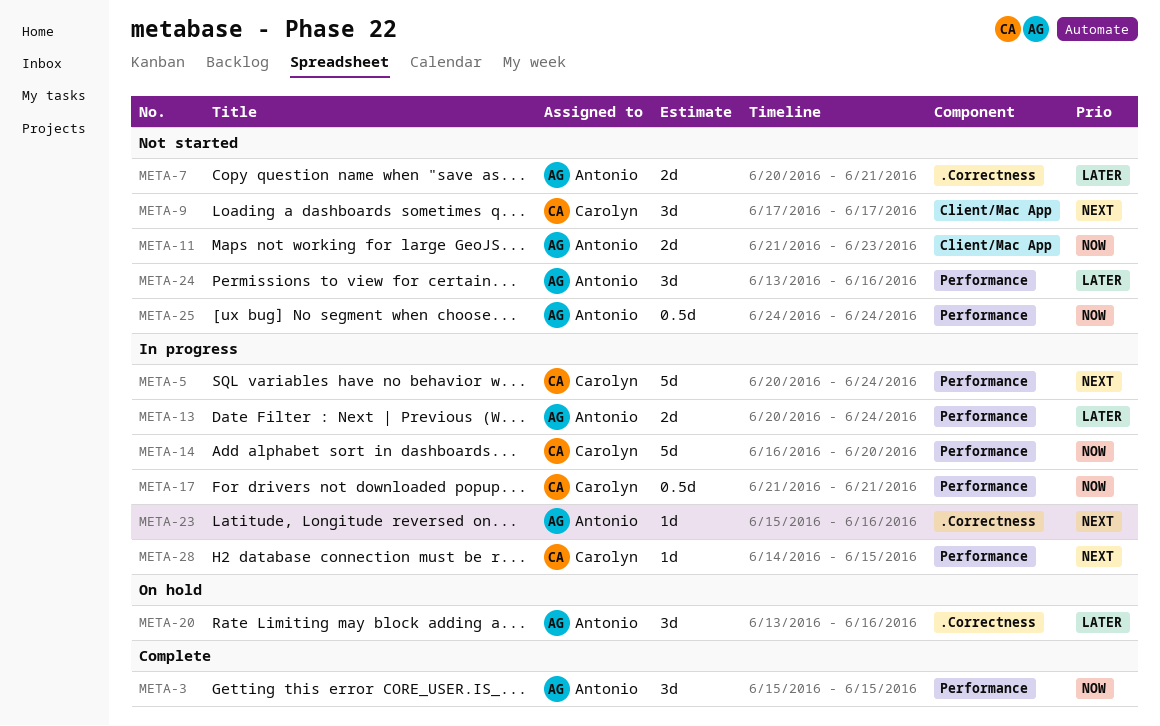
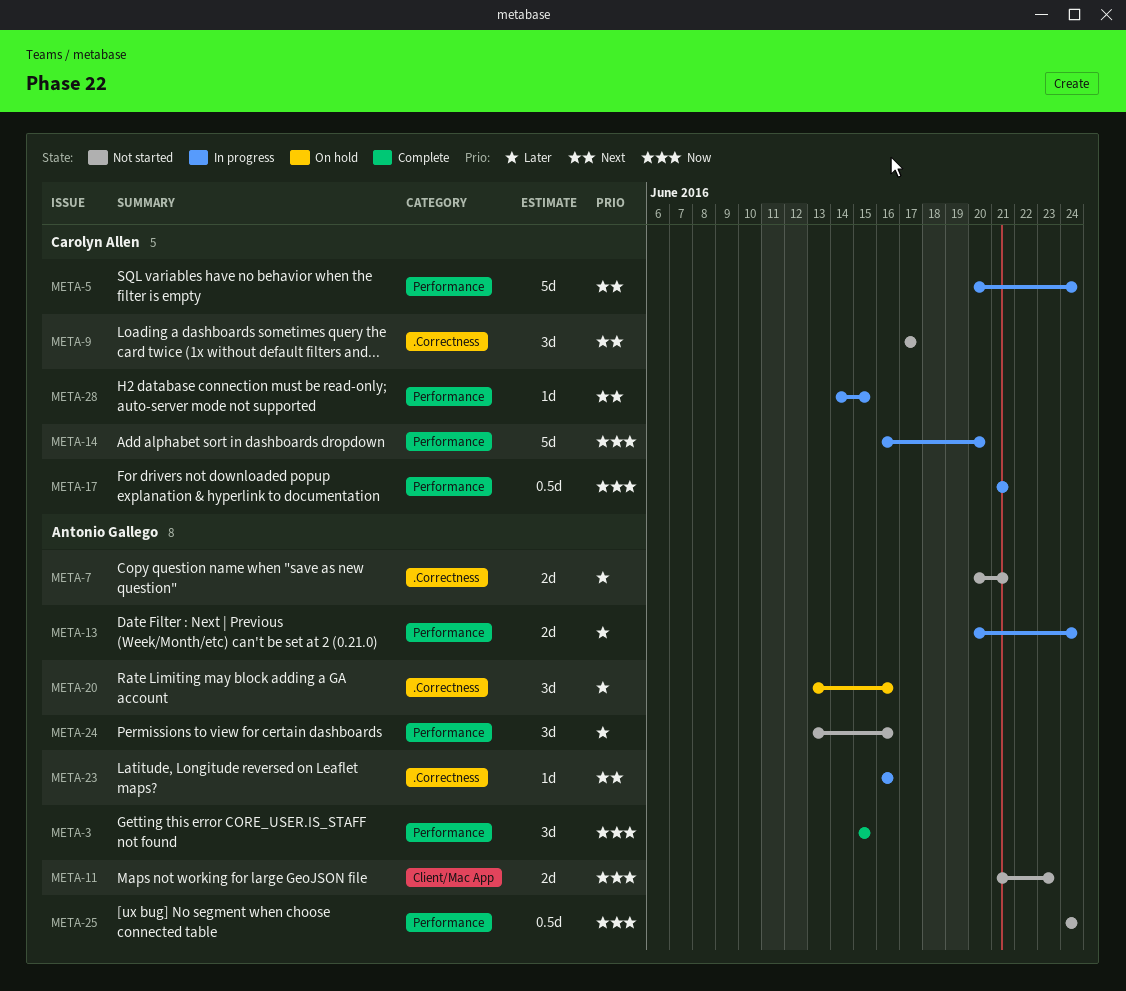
META-9, label: Client/Mac App -> .Correctness
META-23, start: Jun 15 -> Jun 16

